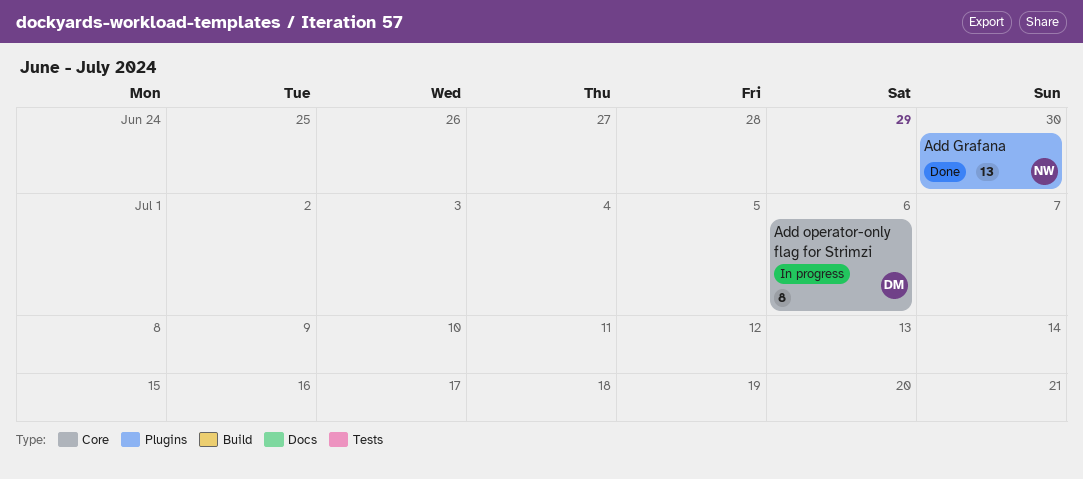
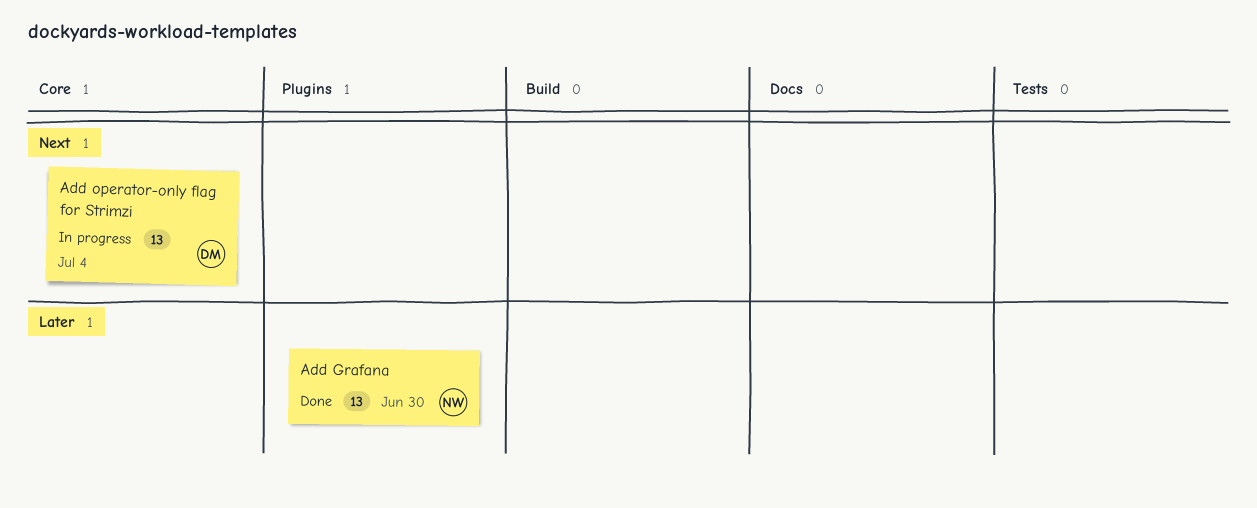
Add operator-only flag for Strimzi, estimate: 8 -> 13
Add operator-only flag for Strimzi, due: Jul 6 -> Jul 4

